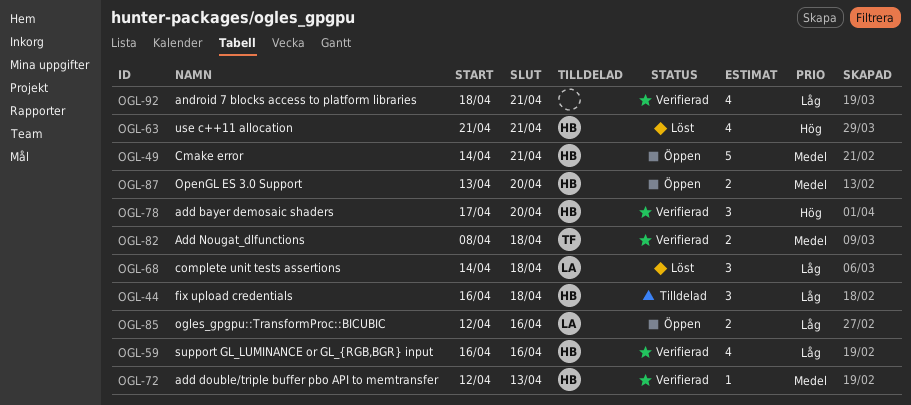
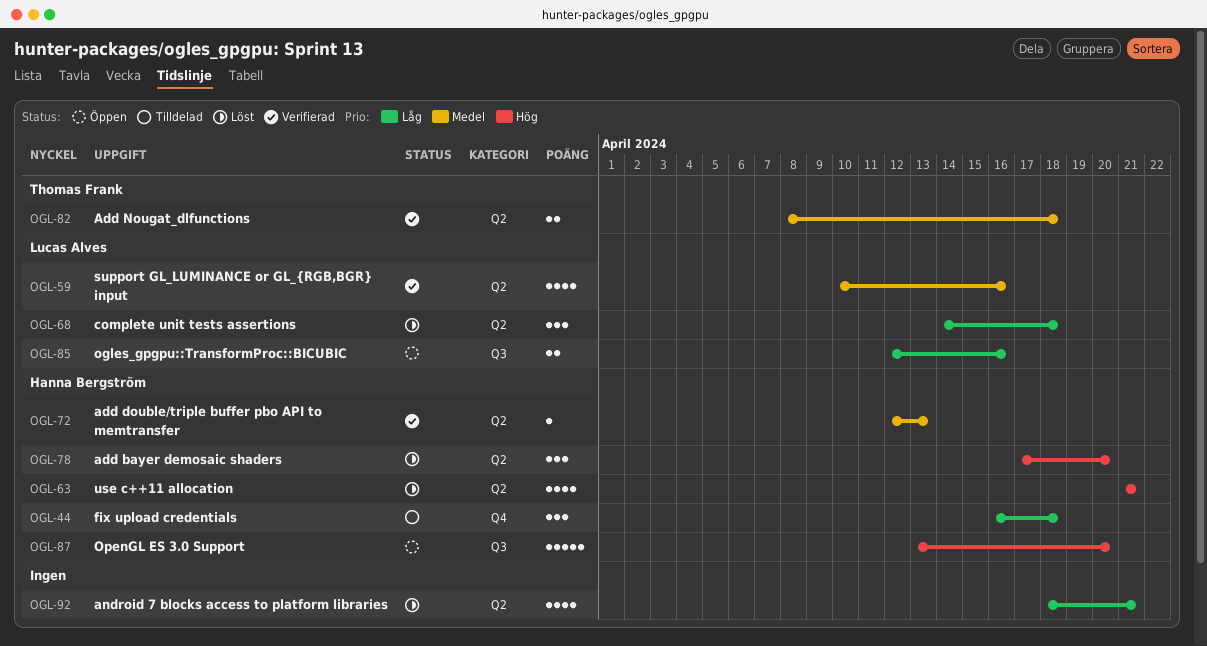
OGL-49: present -> none
OGL-59, owner: Hanna Bergström -> Lucas Alves
OGL-59, priority: Låg -> Medel
OGL-59, start: Apr 16 -> Apr 10
OGL-78, status: Verifierad -> Löst
OGL-87, priority: Medel -> Hög
OGL-87, estimate: 2 -> 5
OGL-92, status: Verifierad -> Löst

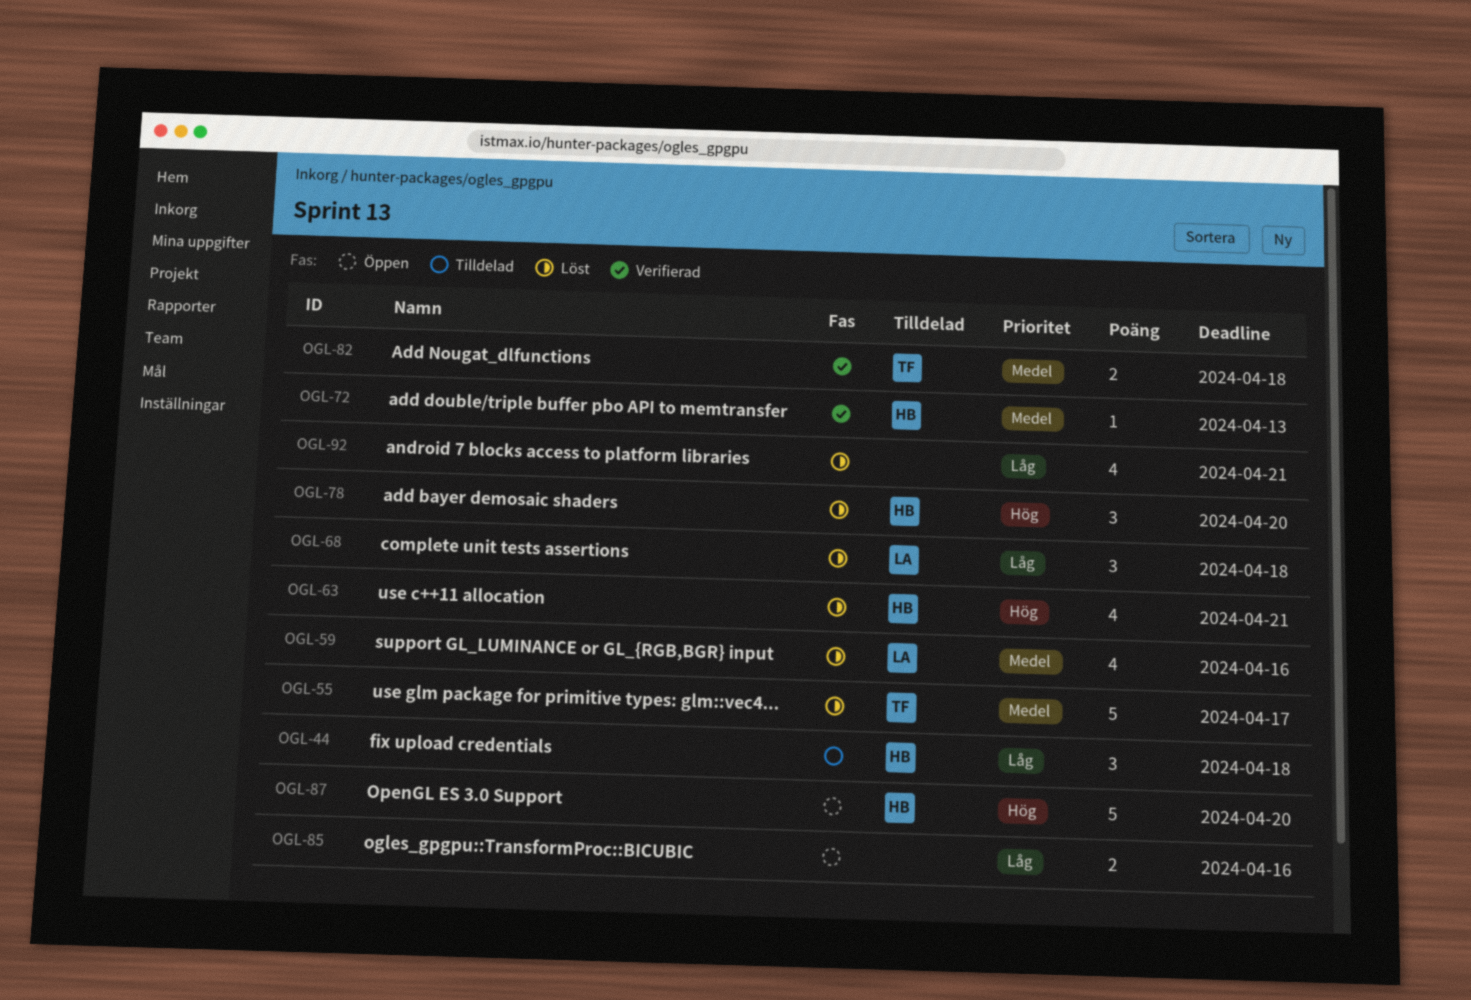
OGL-55: none -> present
OGL-59, status: Verifierad -> Löst
OGL-85, owner: Lucas Alves -> none

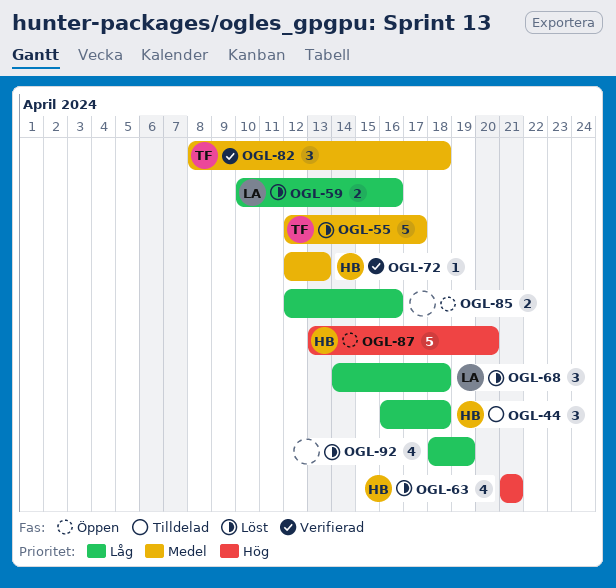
OGL-59, priority: Medel -> Låg
OGL-59, estimate: 4 -> 2
OGL-78: present -> none
OGL-82, estimate: 2 -> 3
OGL-92, due: Apr 21 -> Apr 19

